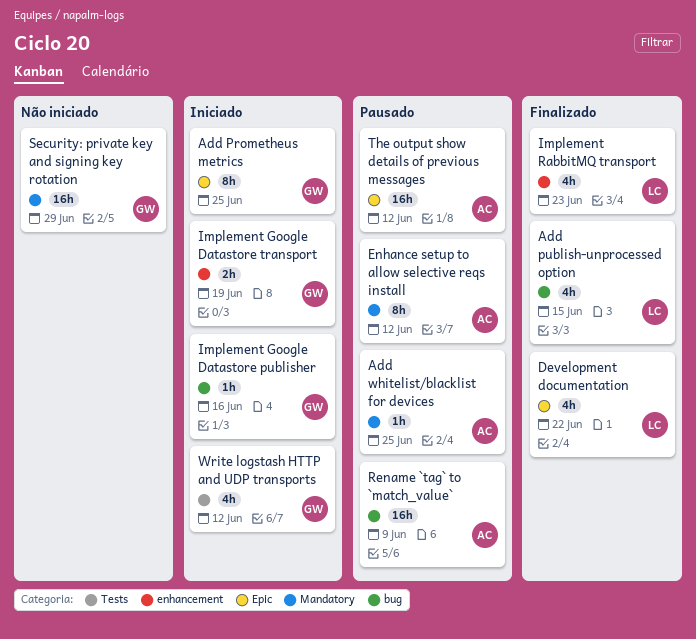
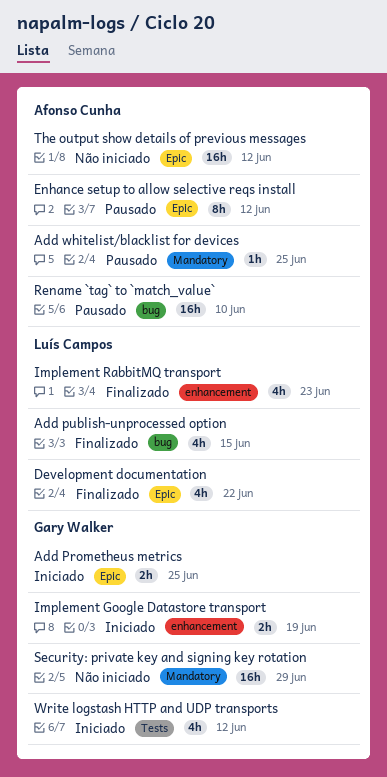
Add Prometheus metrics, estimate: 8h -> 2h
Enhance setup to allow selective reqs install, label: Mandatory -> Epic
Implement Google Datastore publisher: present -> none
Rename `tag` to `match_value`, due: Jun 9 -> Jun 10
The output show details of previous messages, status: Pausado -> Não iniciado

